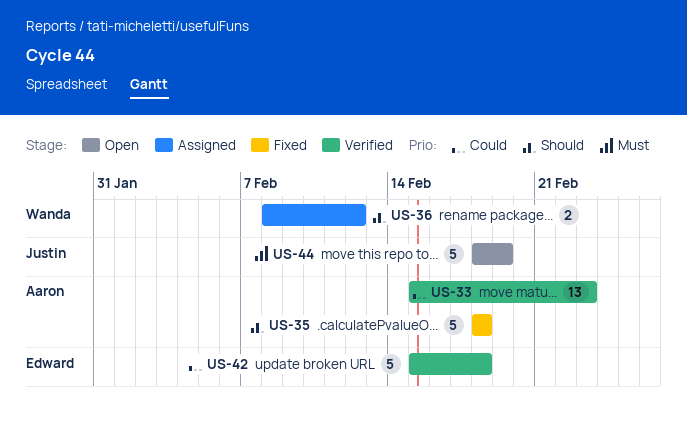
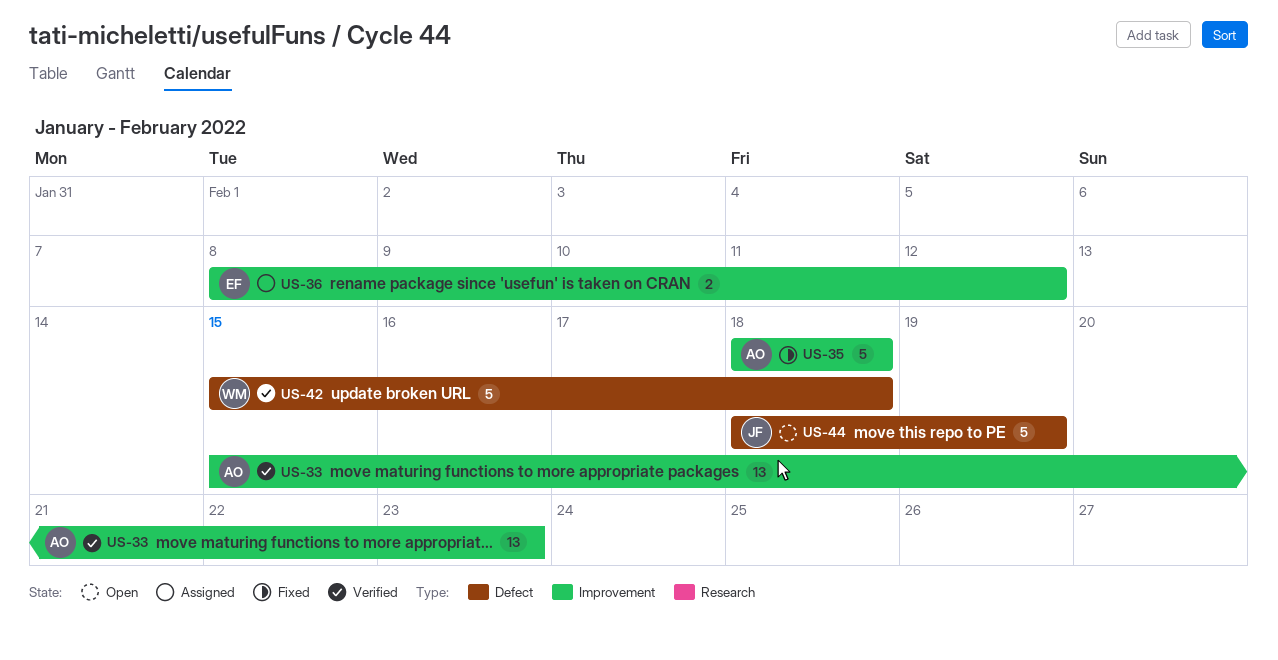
US-36, owner: Wanda -> Edward
US-42, owner: Edward -> Wanda

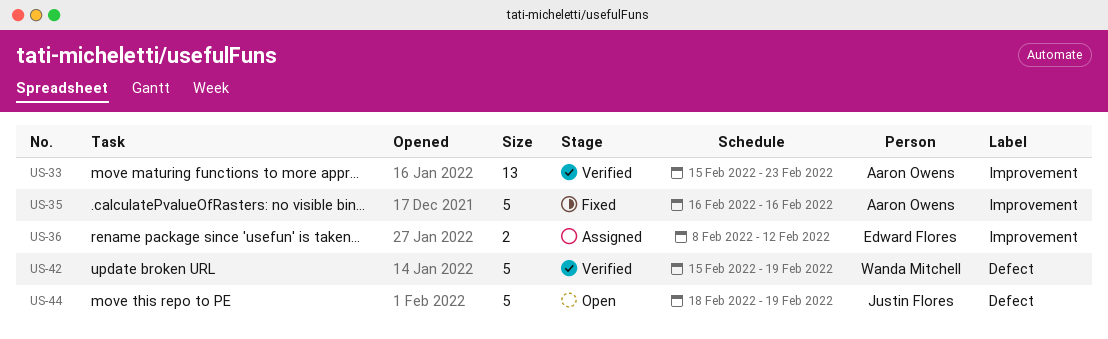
US-35, start: Feb 18 -> Feb 16
US-35, due: Feb 18 -> Feb 16
US-42, due: Feb 18 -> Feb 19

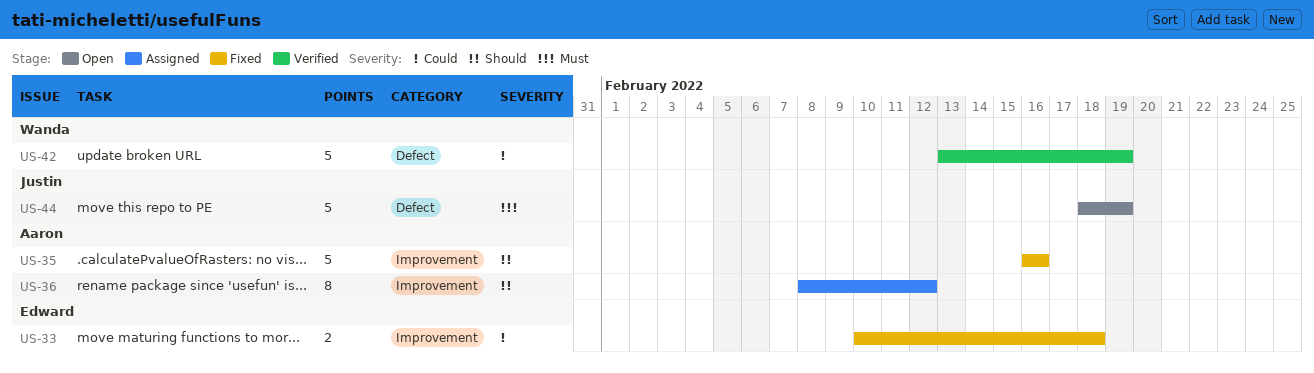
US-33, status: Verified -> Fixed
US-33, owner: Aaron Owens -> Edward Flores
US-33, estimate: 13 -> 2
US-33, start: Feb 15 -> Feb 10
US-33, due: Feb 23 -> Feb 18
US-36, owner: Edward Flores -> Aaron Owens
US-36, estimate: 2 -> 8
US-42, start: Feb 15 -> Feb 13

